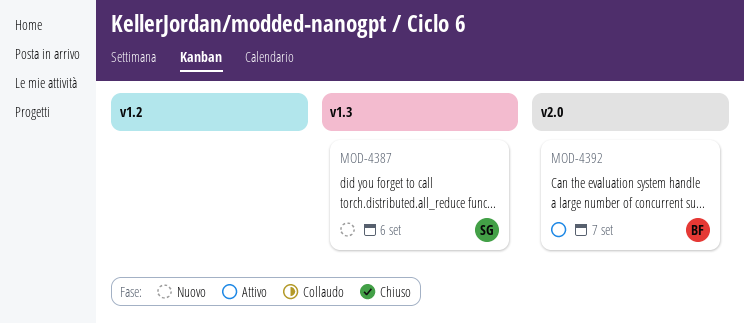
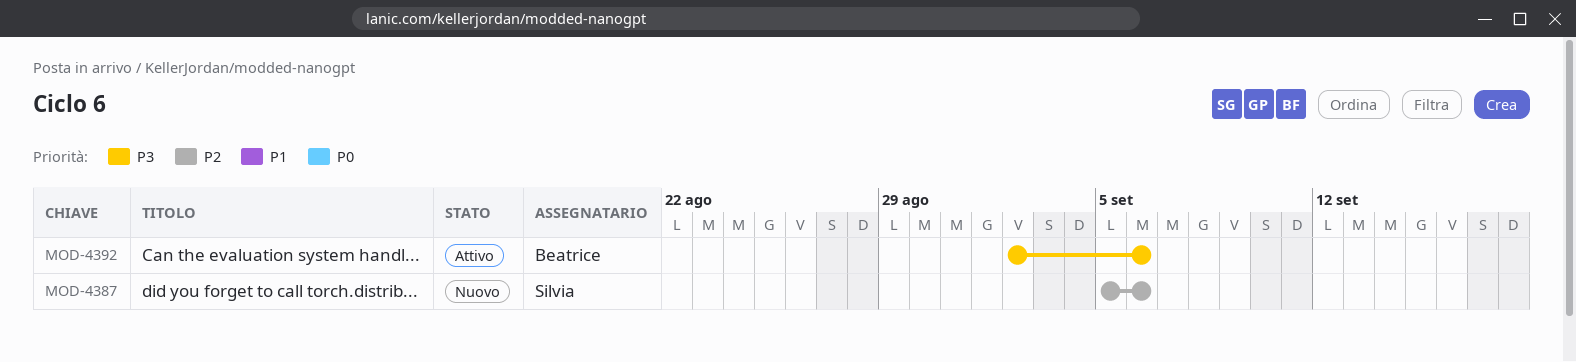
MOD-4392, due: Sep 7 -> Sep 6

